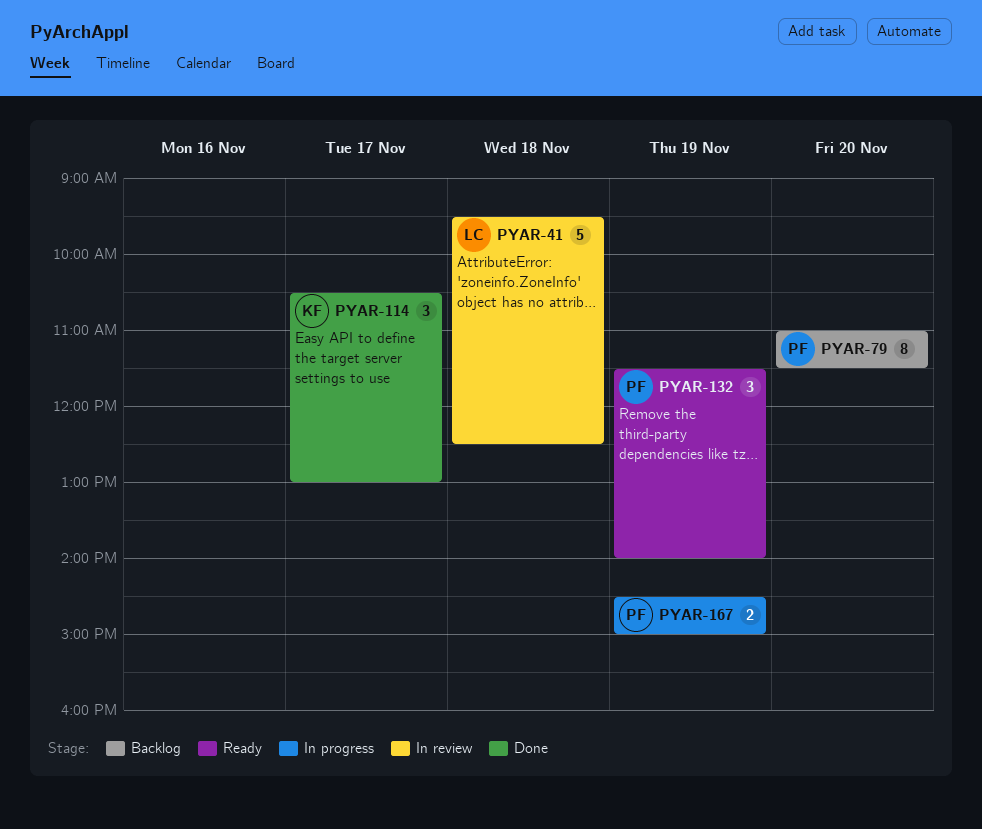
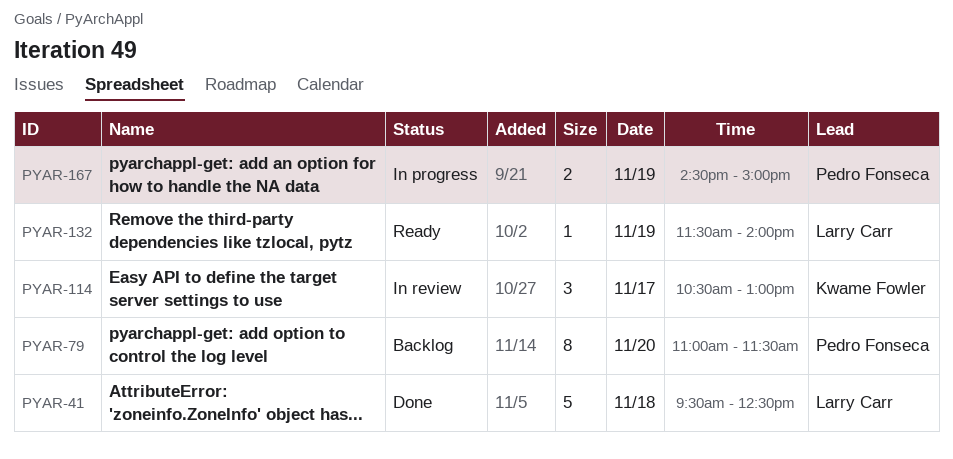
PYAR-41, status: In review -> Done
PYAR-114, status: Done -> In review
PYAR-132, owner: Pedro Fonseca -> Larry Carr
PYAR-132, estimate: 3 -> 1

